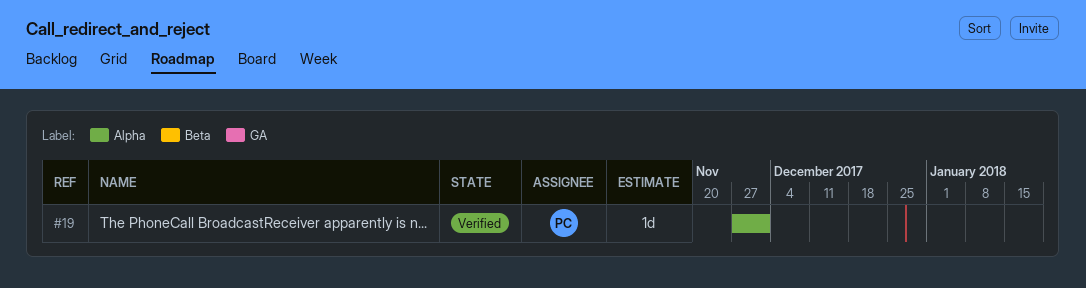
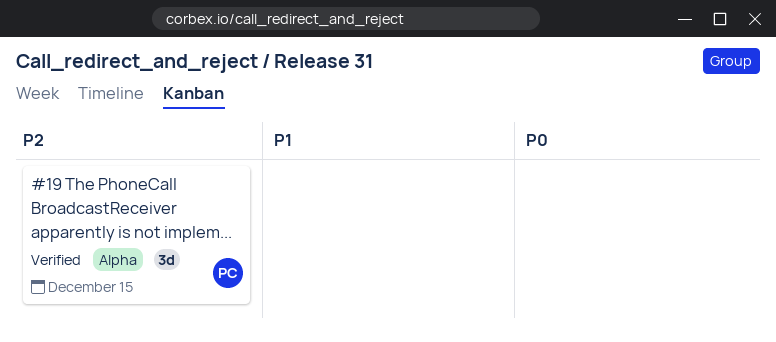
#19, estimate: 1d -> 3d
#19, due: Dec 1 -> Dec 15

